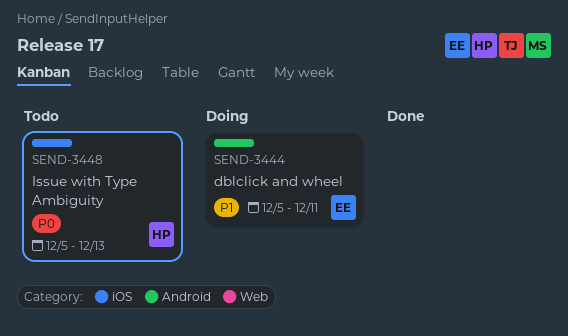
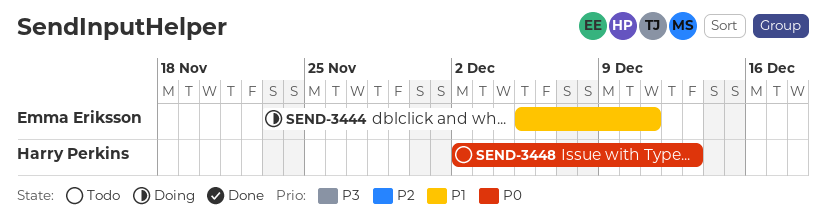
SEND-3448, start: Dec 5 -> Dec 2

